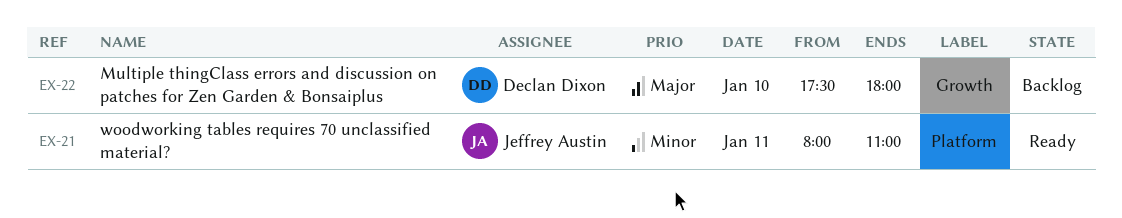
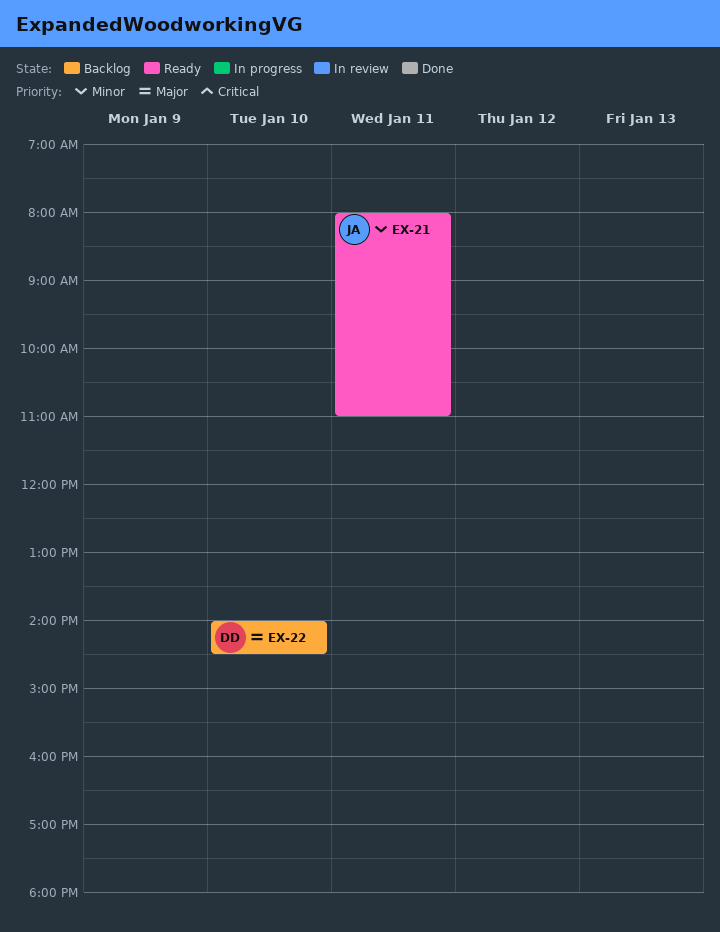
EX-22, begins: 17:30 -> 14:00
EX-22, ends: 18:00 -> 14:30

